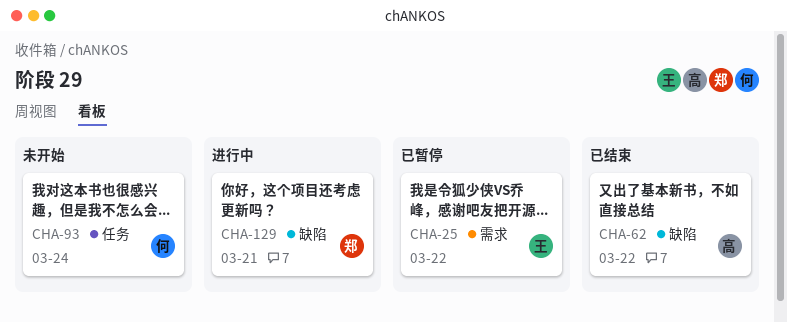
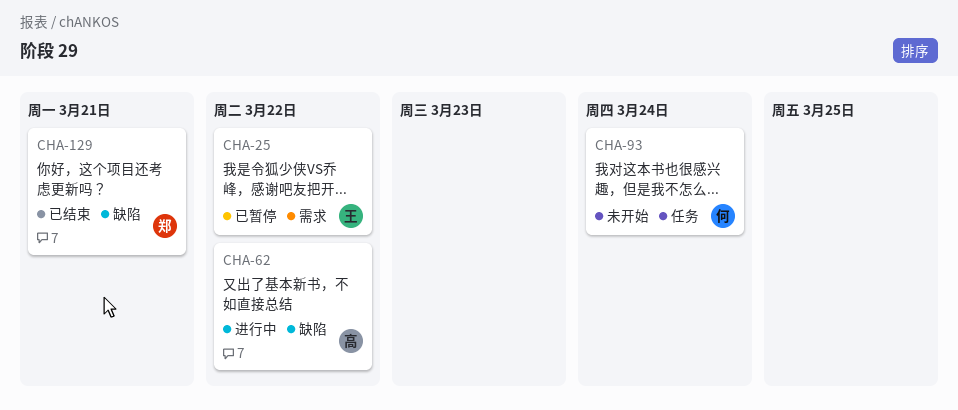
CHA-62, status: 已结束 -> 进行中
CHA-129, status: 进行中 -> 已结束

